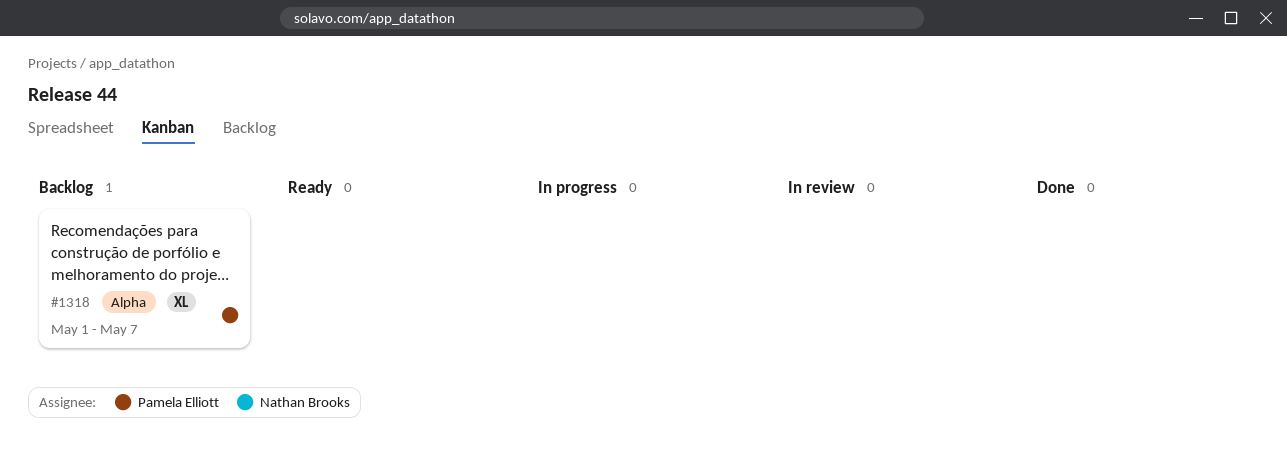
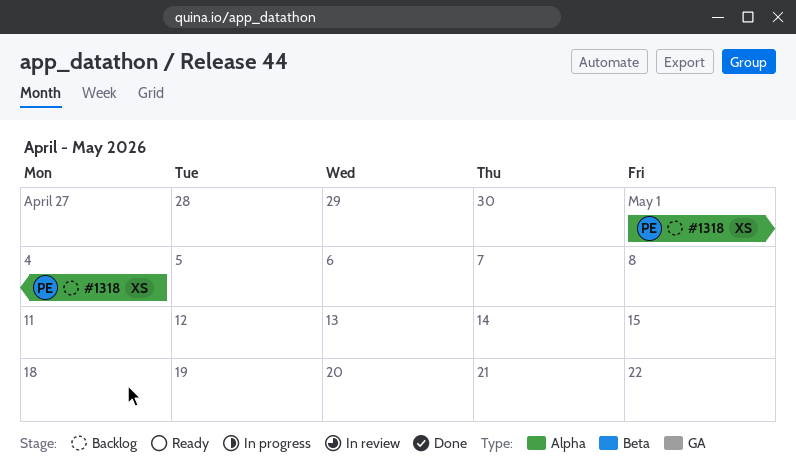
#1318, estimate: XL -> XS
#1318, due: May 7 -> May 4

